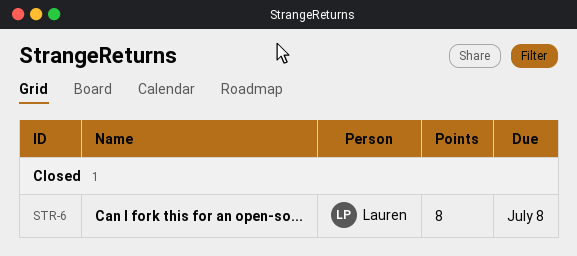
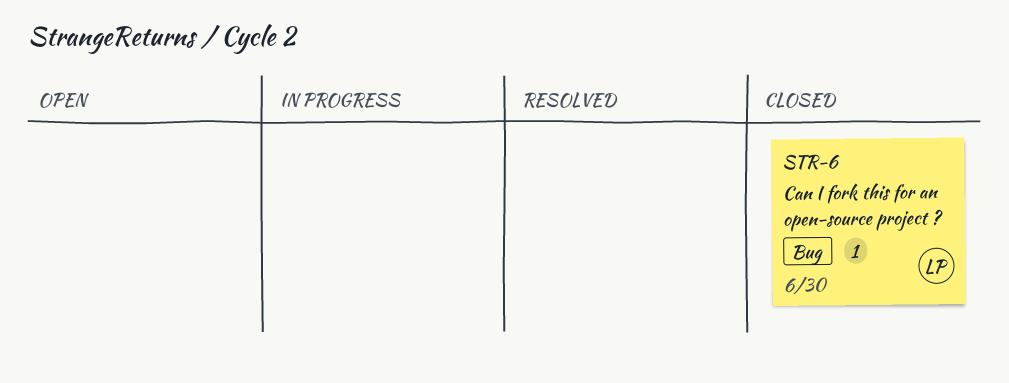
STR-6, estimate: 8 -> 1
STR-6, due: Jul 8 -> Jun 30

